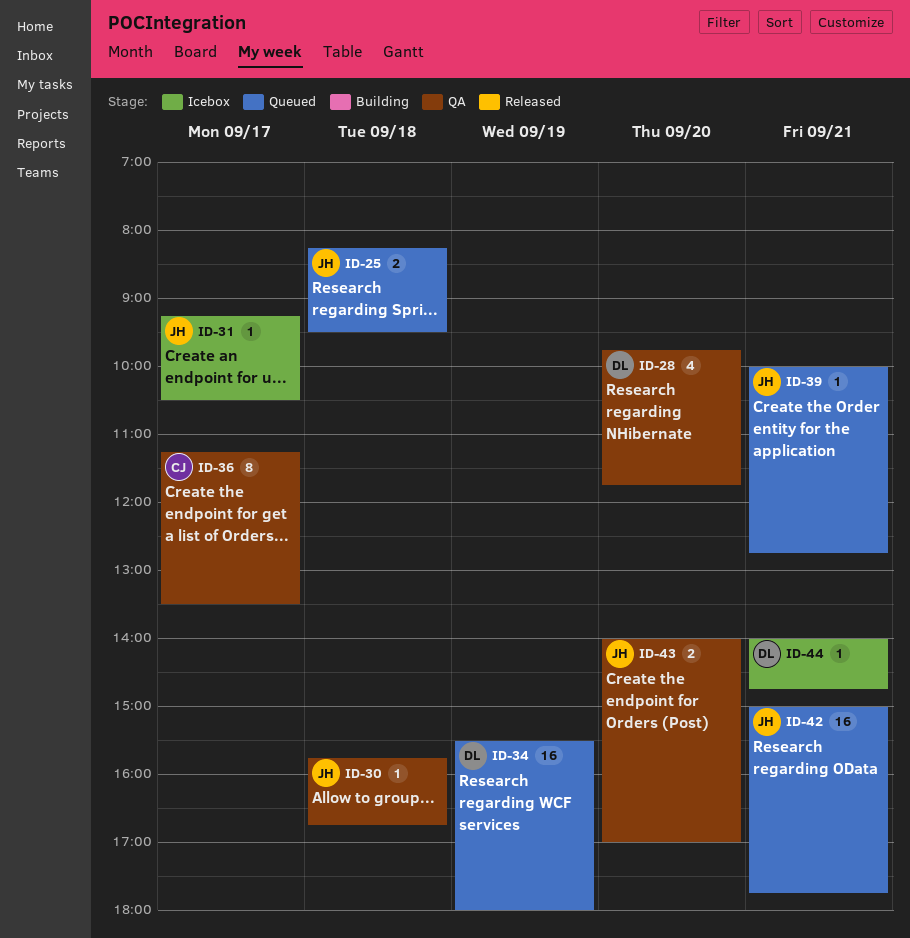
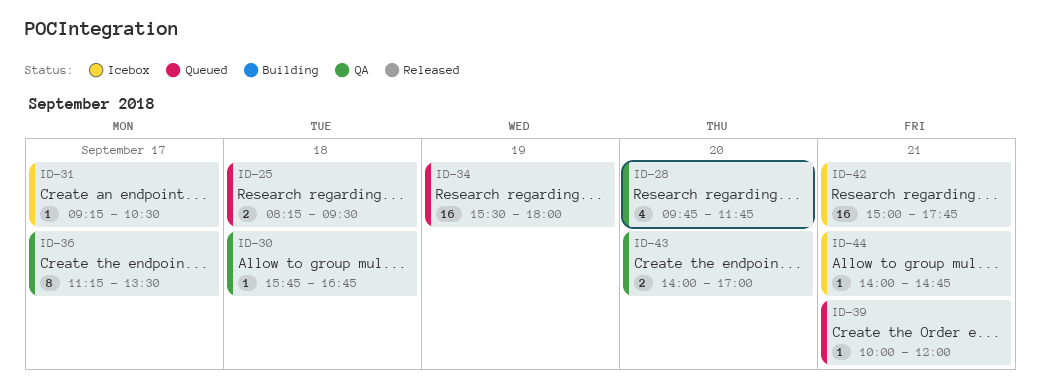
ID-39, ends: 12:45 -> 12:00
ID-42, status: Queued -> Icebox

